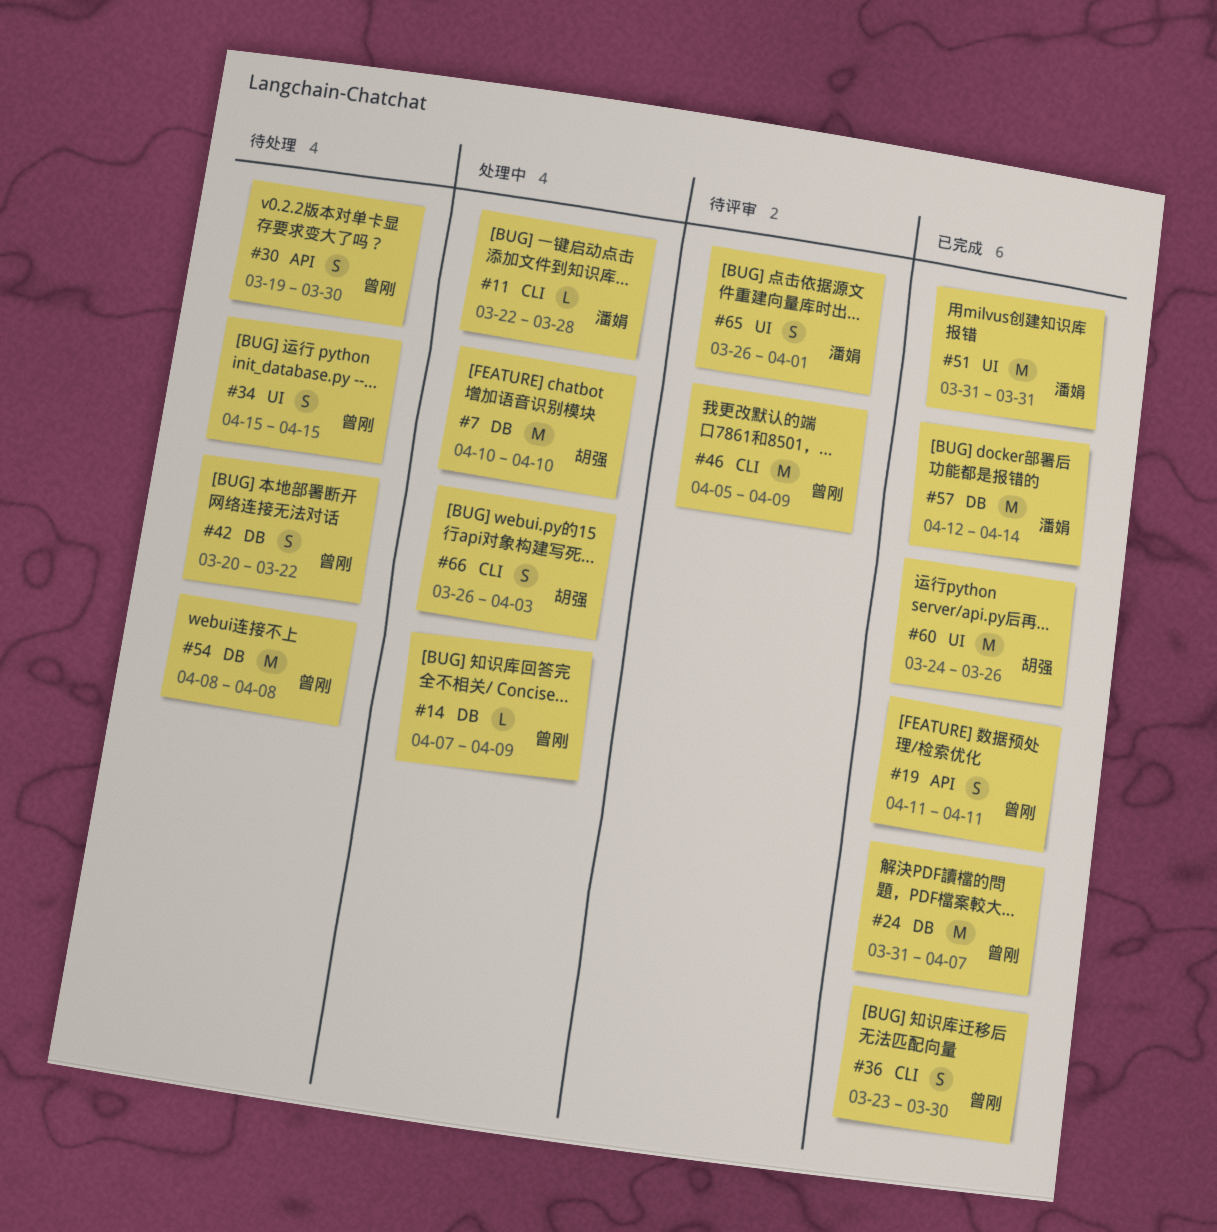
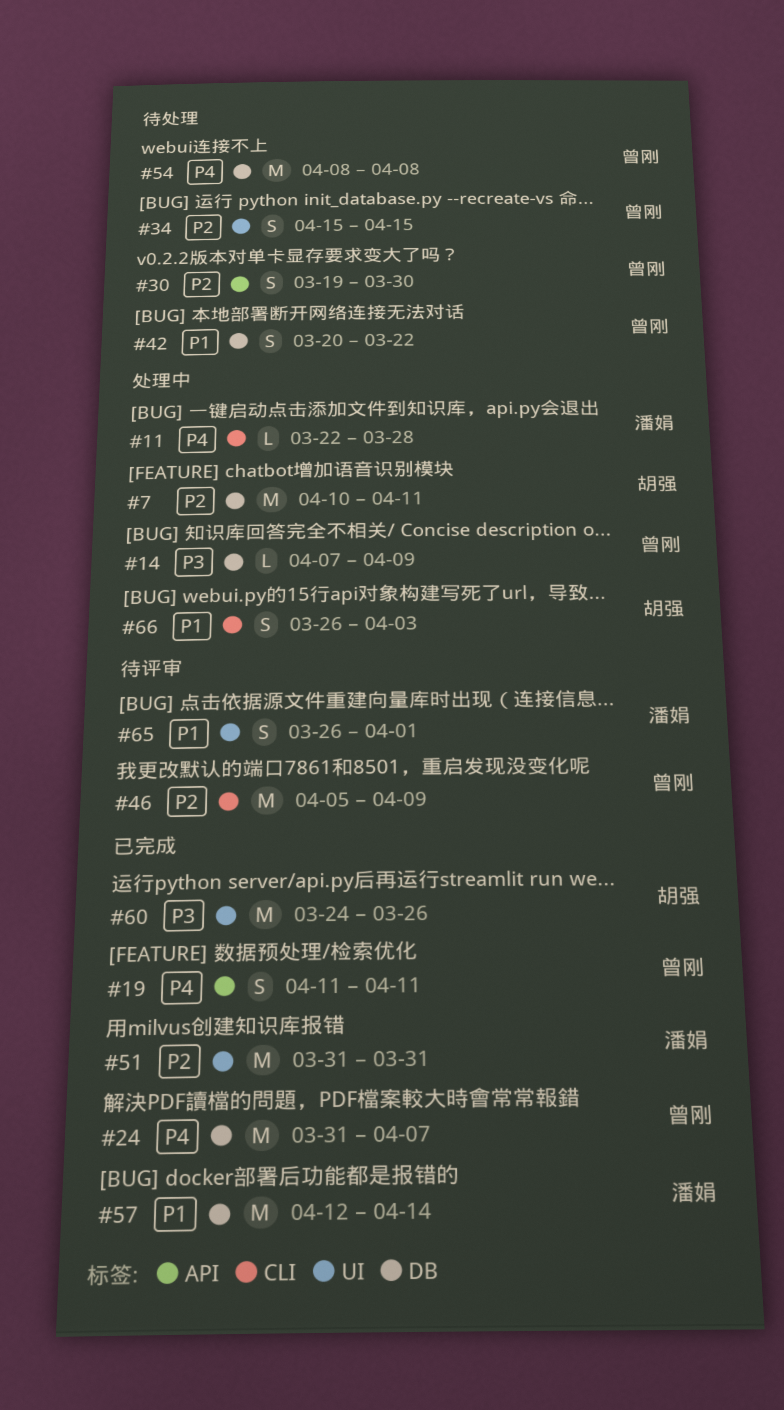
#7, due: Apr 10 -> Apr 11
#36: present -> none

